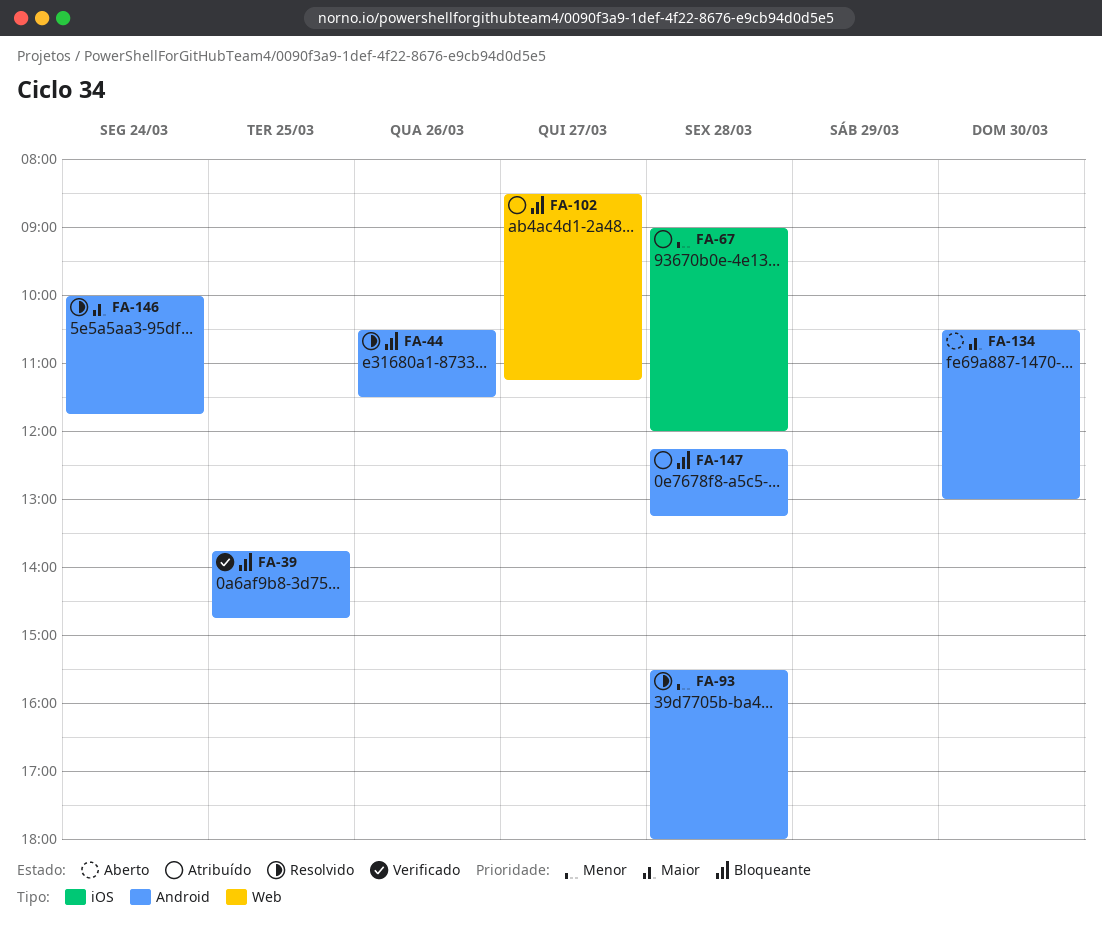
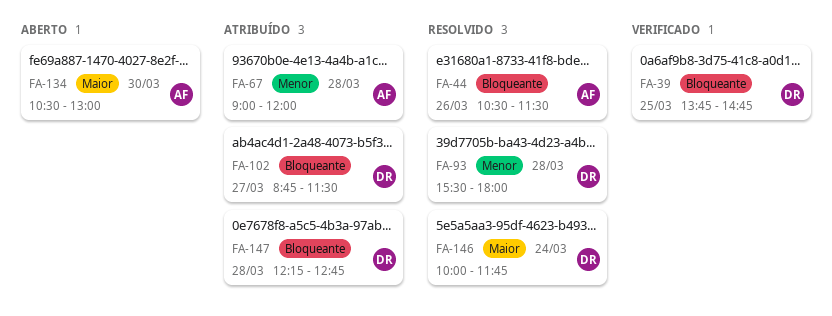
FA-102, begins: 08:30 -> 08:45
FA-102, ends: 11:15 -> 11:30
FA-147, ends: 13:15 -> 12:45

